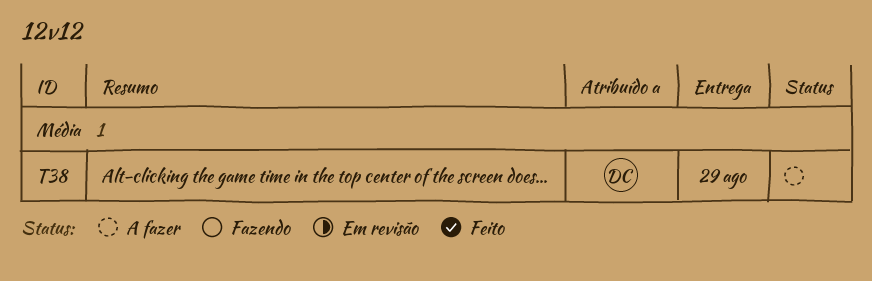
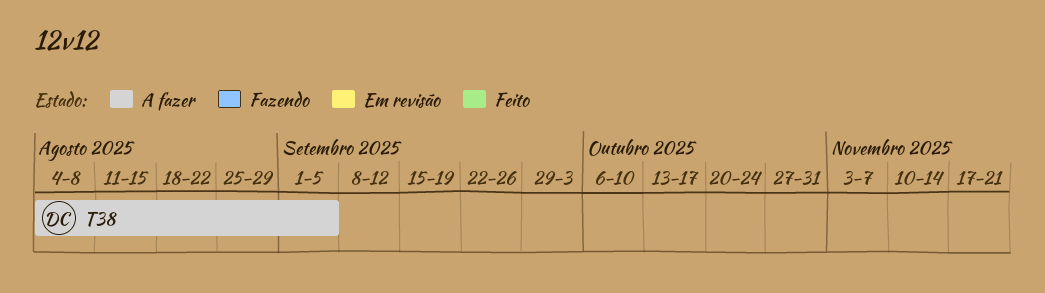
T38, due: Aug 29 -> Sep 5

